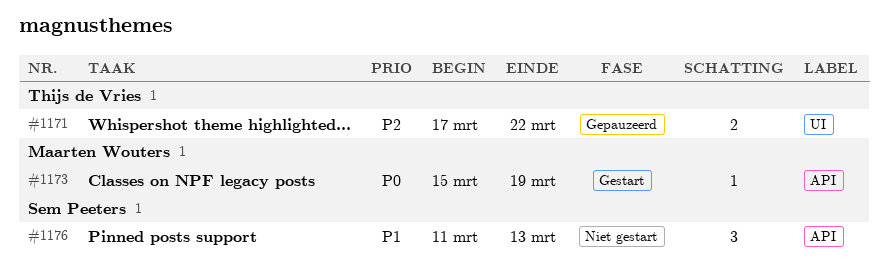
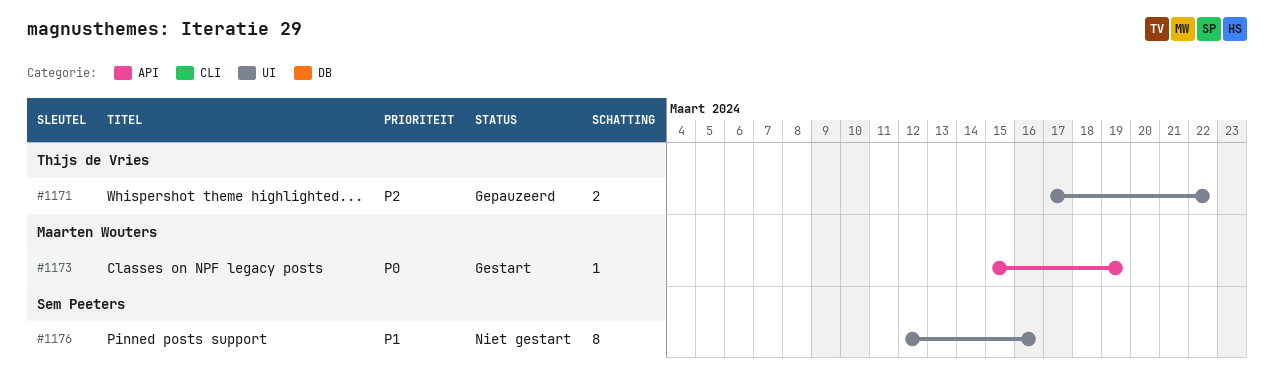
#1176, label: API -> UI
#1176, estimate: 3 -> 8
#1176, start: Mar 11 -> Mar 12
#1176, due: Mar 13 -> Mar 16

